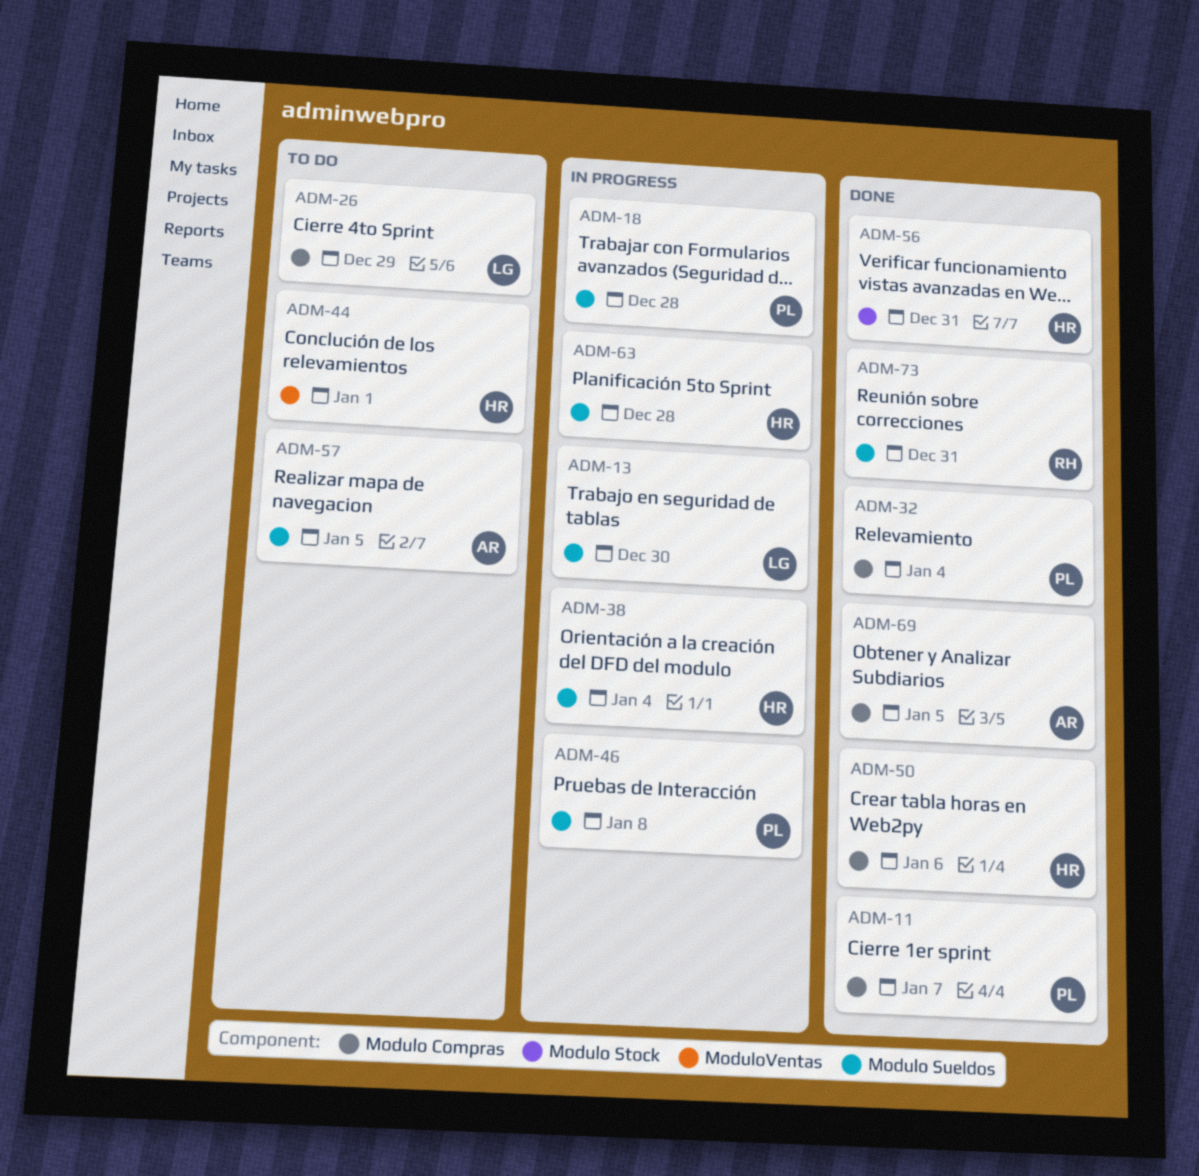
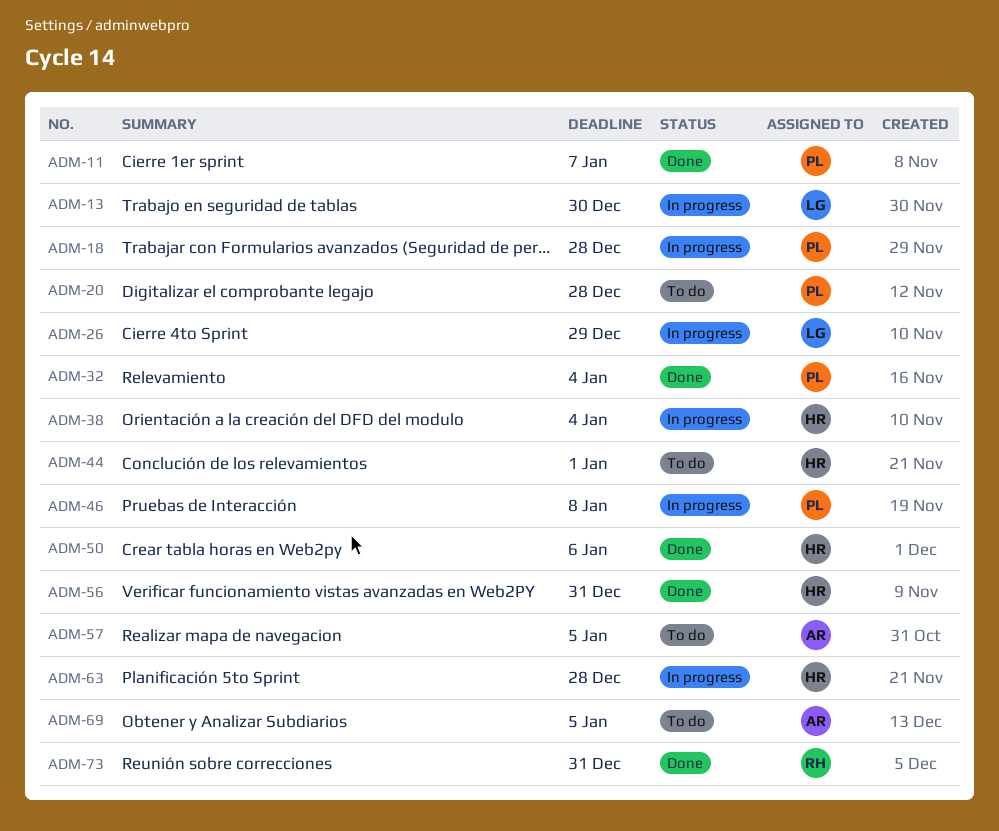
ADM-20: none -> present
ADM-26, status: To do -> In progress
ADM-69, status: Done -> To do

